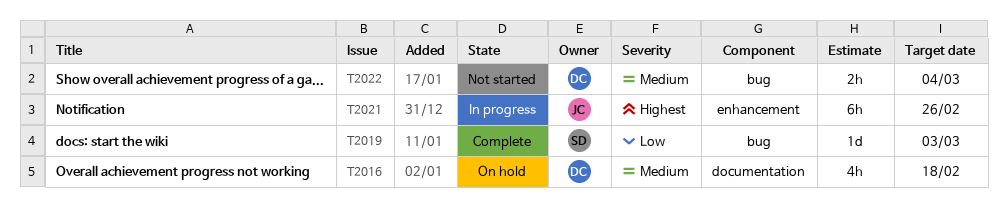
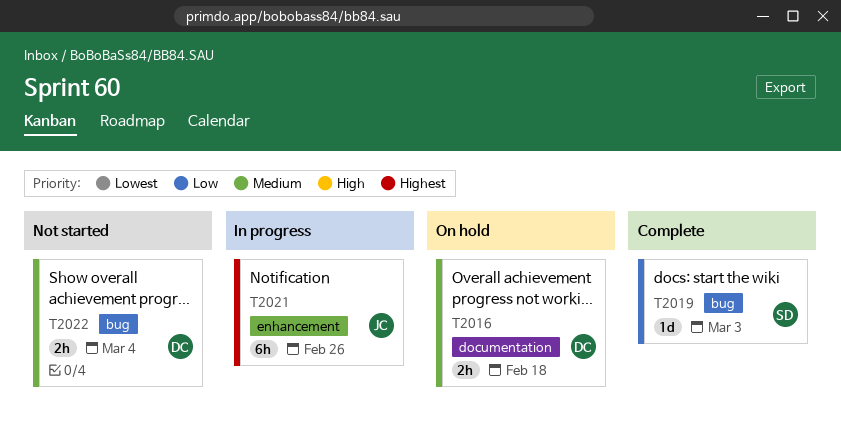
T2016, estimate: 4h -> 2h

